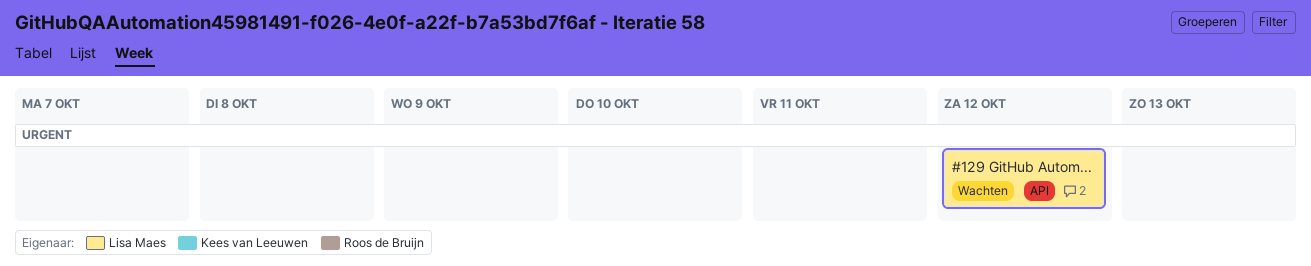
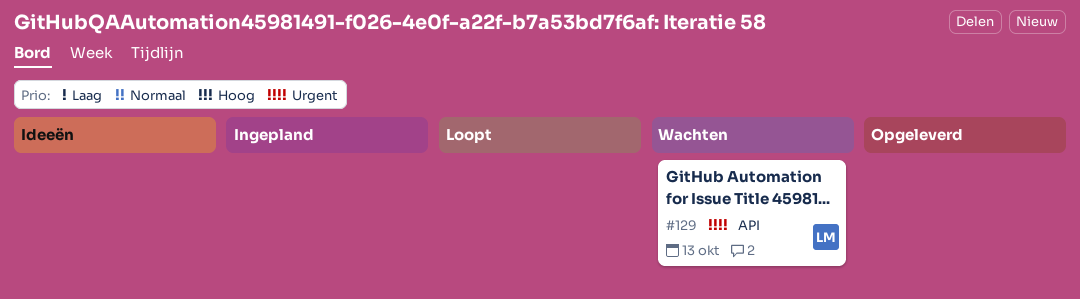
#129, due: Oct 12 -> Oct 13

